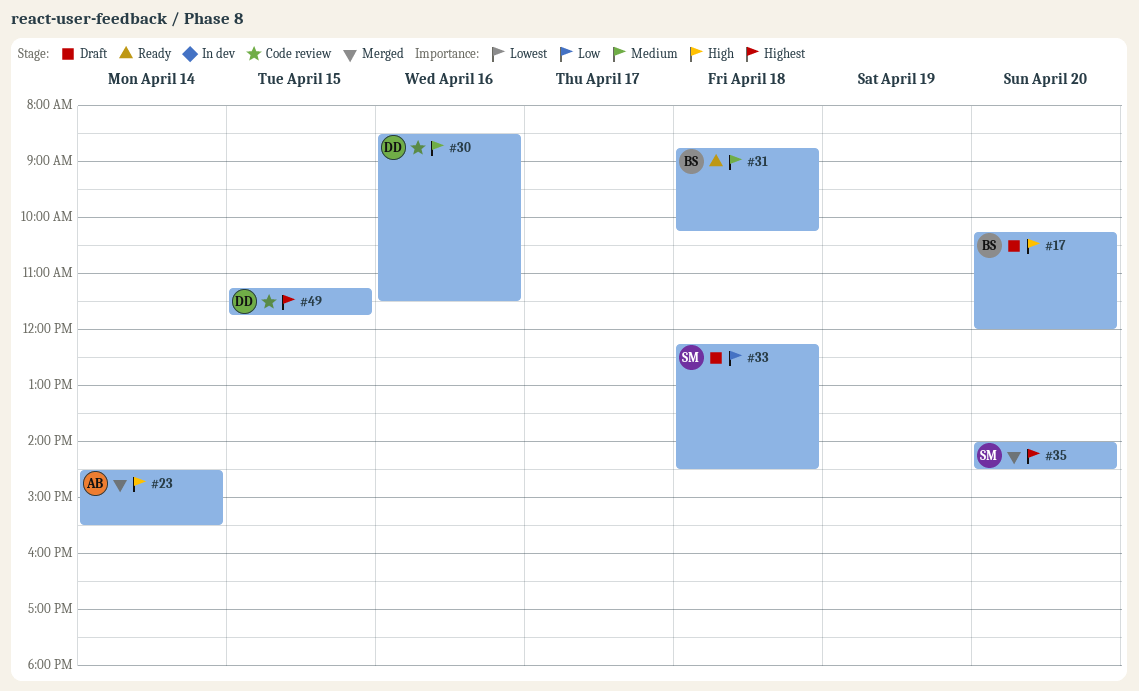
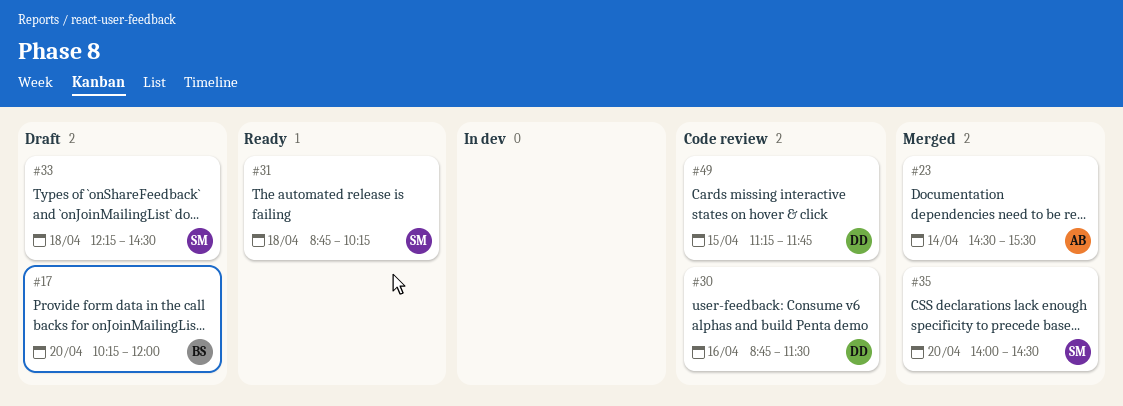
#30, begins: 08:30 -> 08:45
#31, owner: BS -> SM

